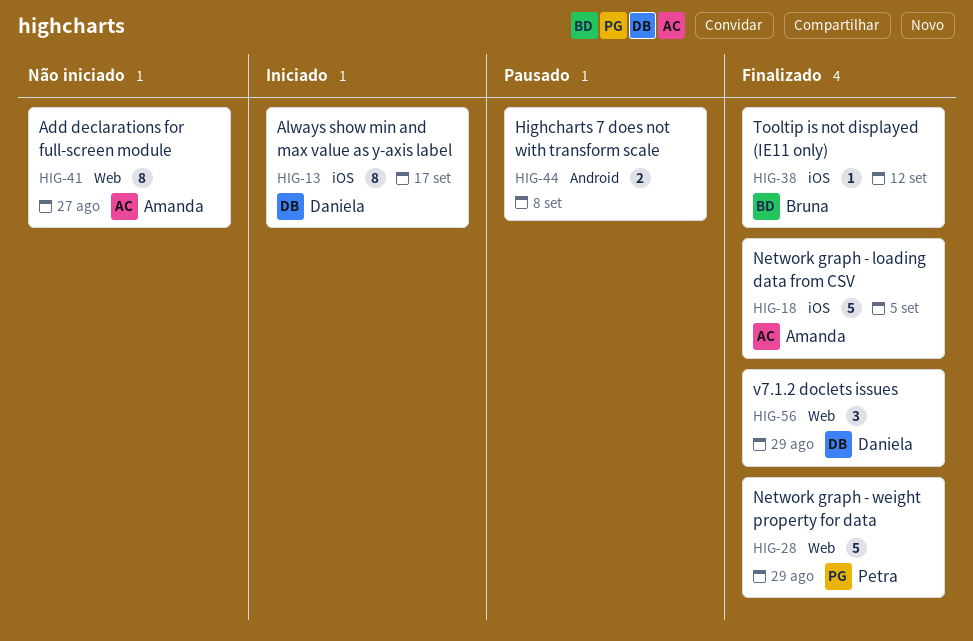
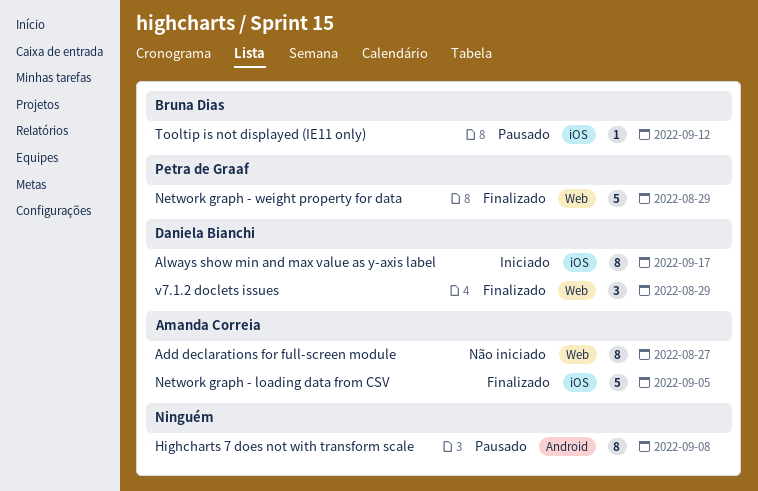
Highcharts 7 does not with transform scale, estimate: 2 -> 8
Tooltip is not displayed (IE11 only), status: Finalizado -> Pausado

